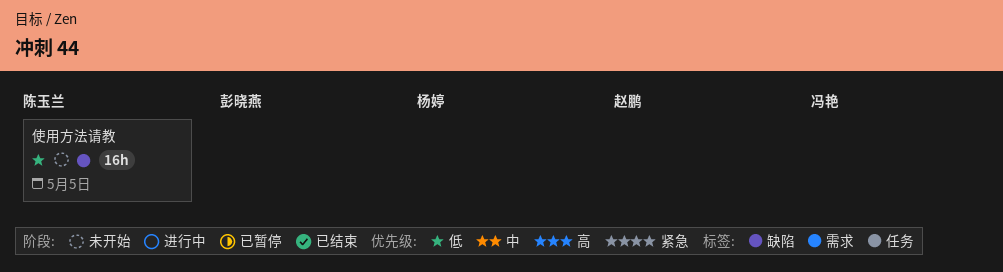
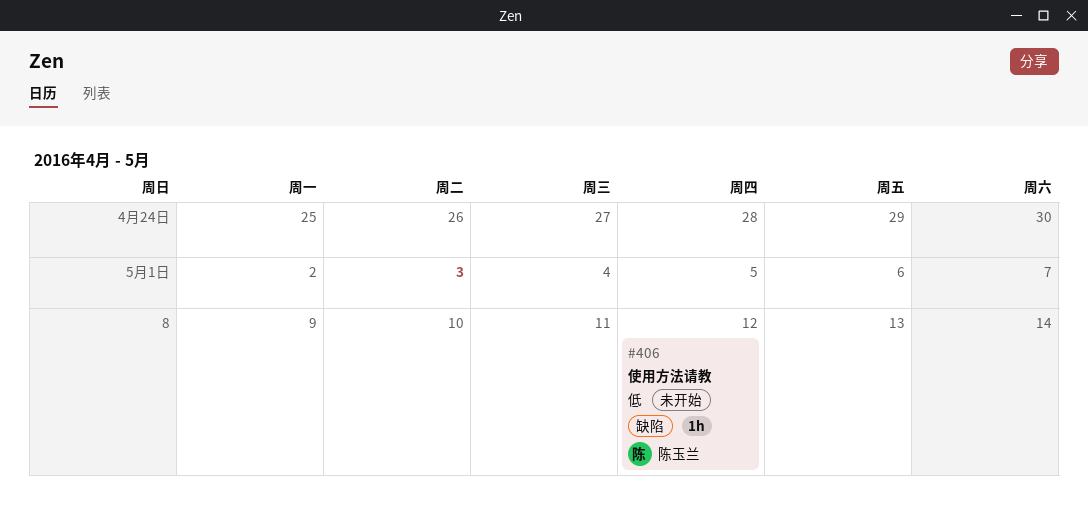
使用方法请教, estimate: 16h -> 1h
使用方法请教, due: May 5 -> May 12

